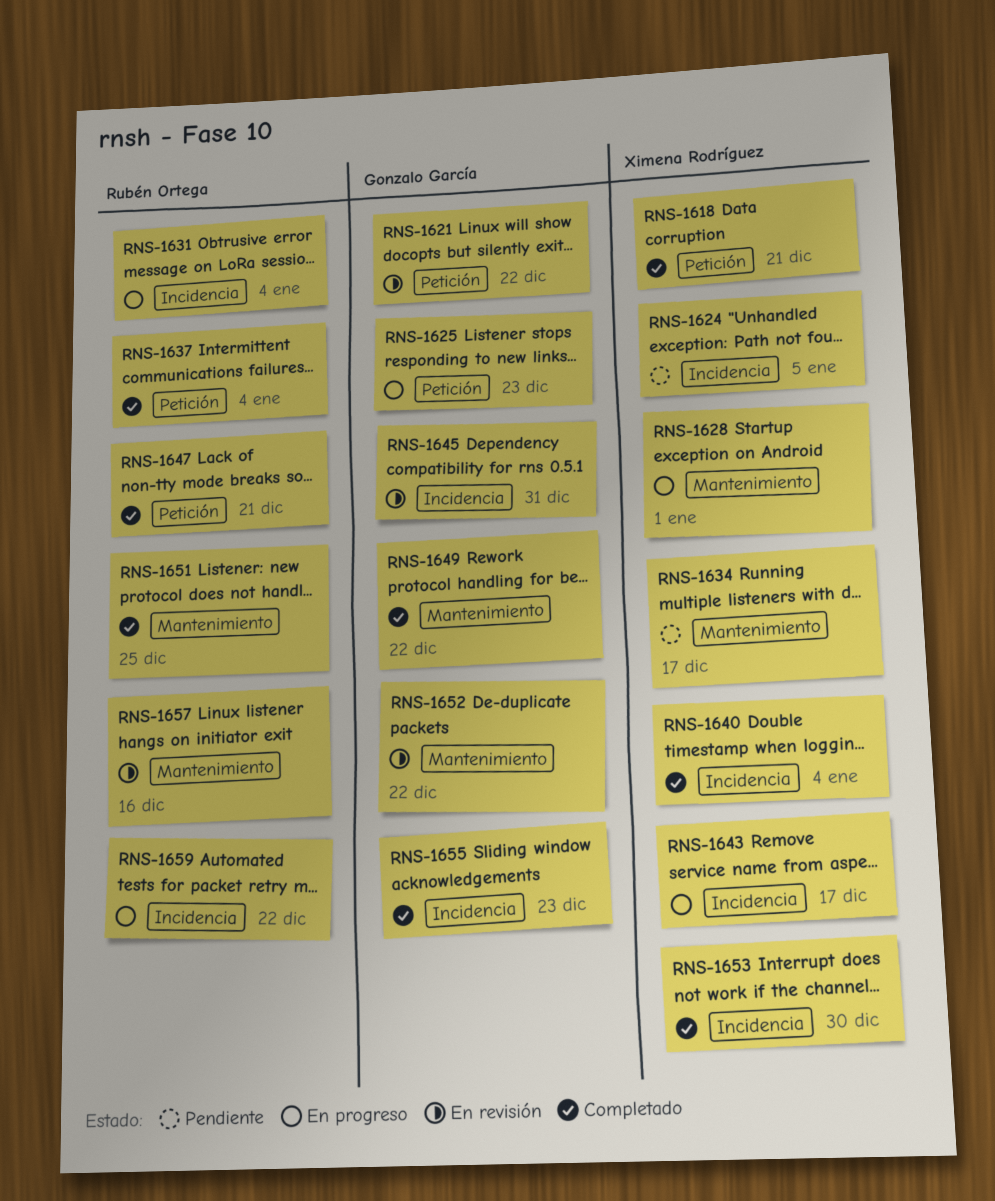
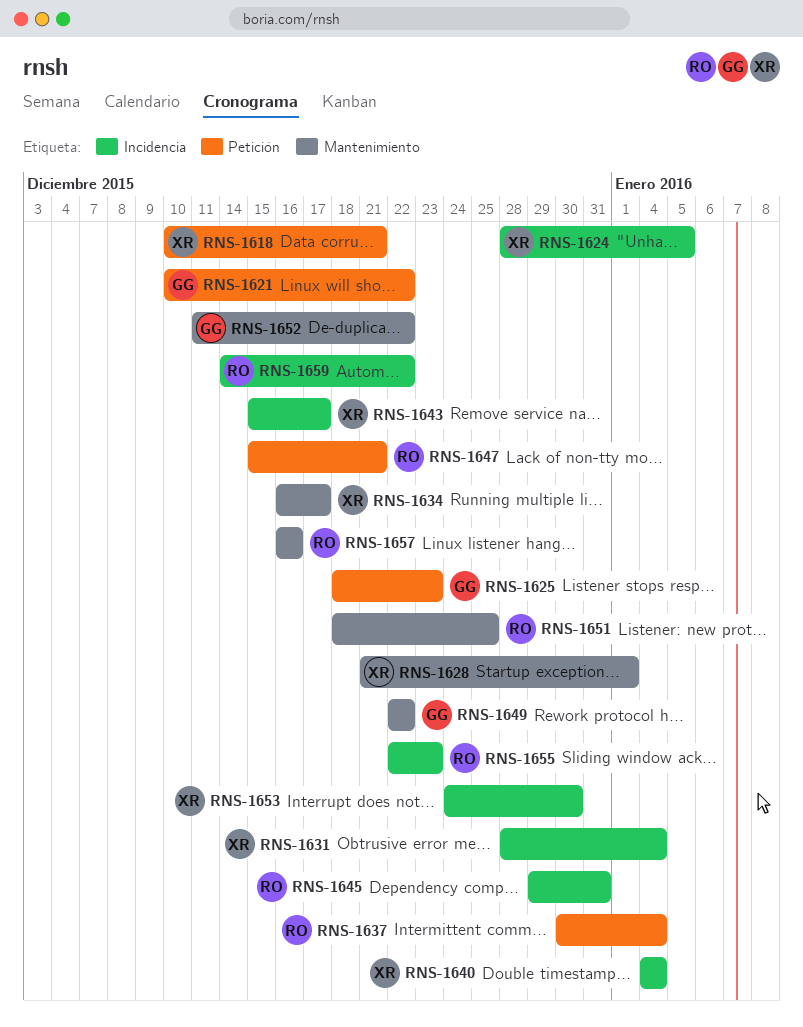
RNS-1631, owner: Rubén Ortega -> Ximena Rodríguez
RNS-1645, owner: Gonzalo García -> Rubén Ortega
RNS-1655, owner: Gonzalo García -> Rubén Ortega

